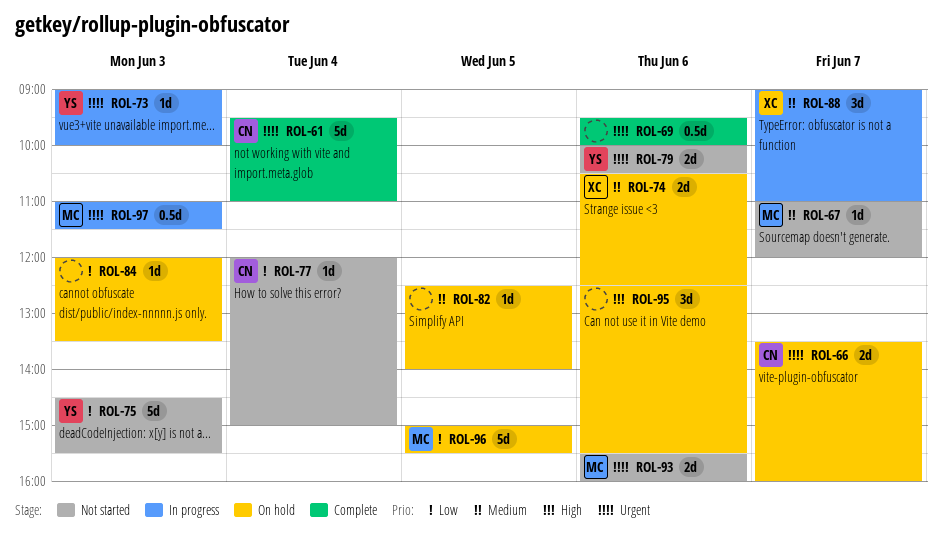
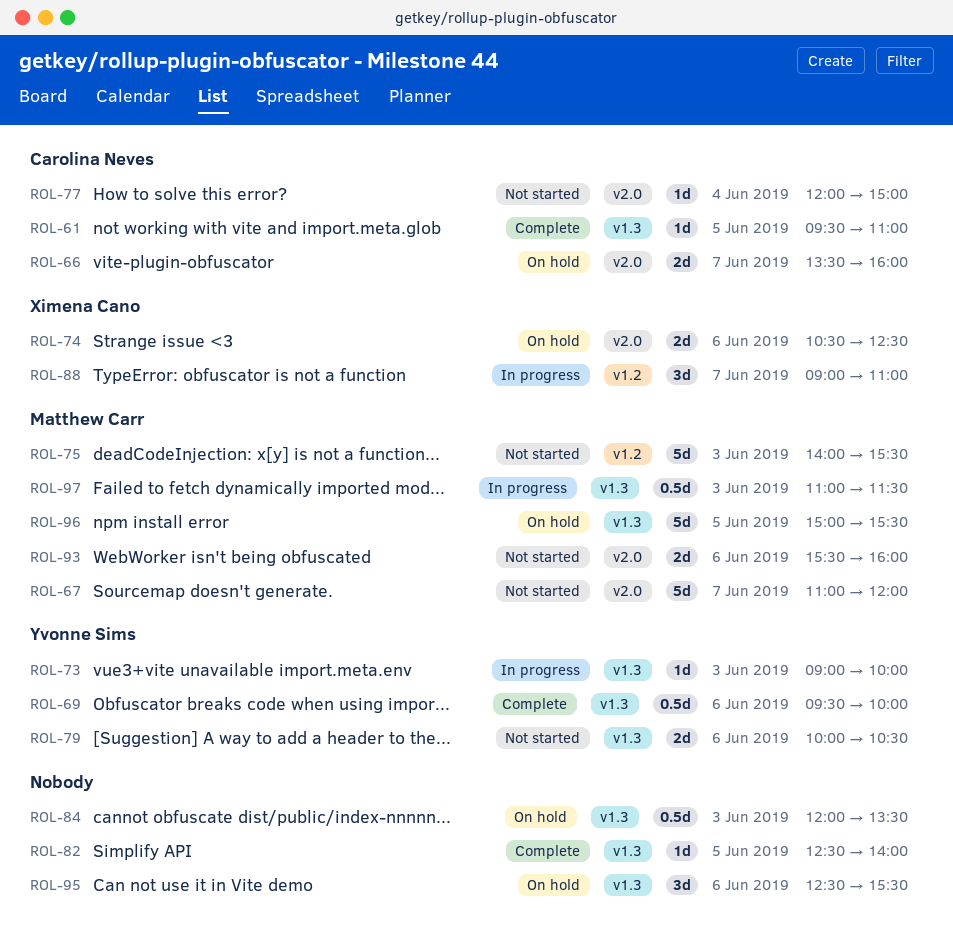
ROL-61, estimate: 5d -> 1d
ROL-61, day: Jun 4 -> Jun 5
ROL-67, estimate: 1d -> 5d
ROL-69, owner: none -> Yvonne Sims
ROL-75, owner: Yvonne Sims -> Matthew Carr
ROL-75, begins: 14:30 -> 14:00
ROL-82, status: On hold -> Complete
ROL-84, estimate: 1d -> 0.5d

